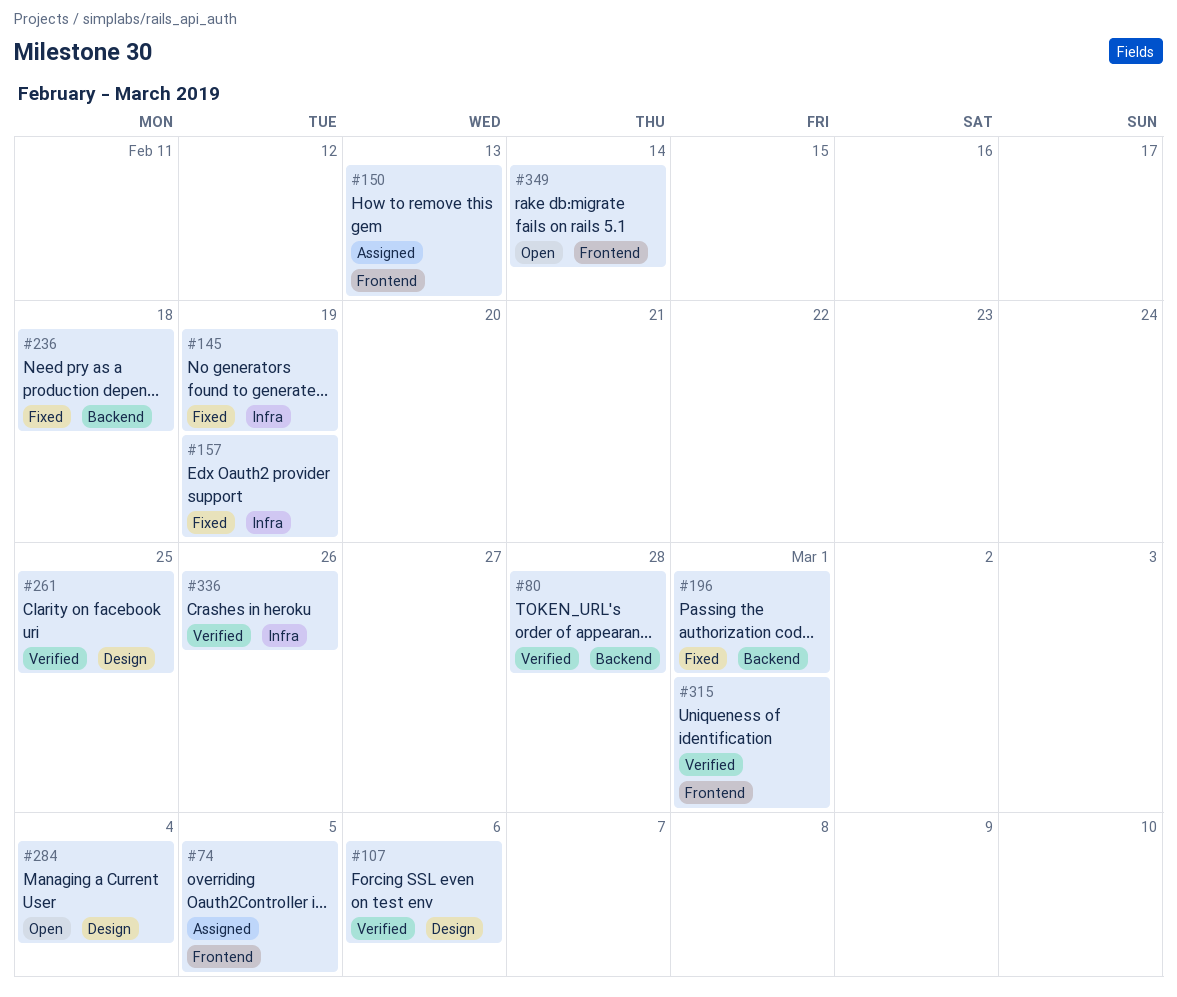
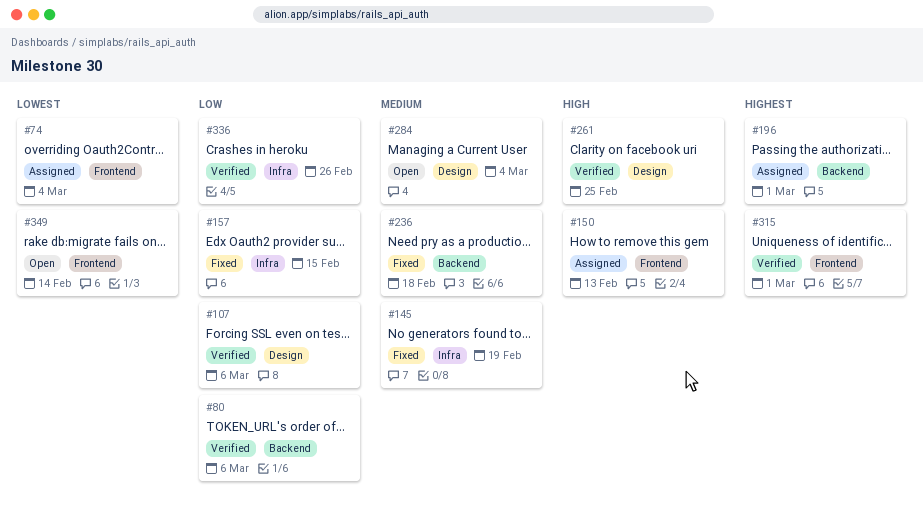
#74, due: Mar 5 -> Mar 4
#80, due: Feb 28 -> Mar 6
#157, due: Feb 19 -> Feb 15
#196, status: Fixed -> Assigned

